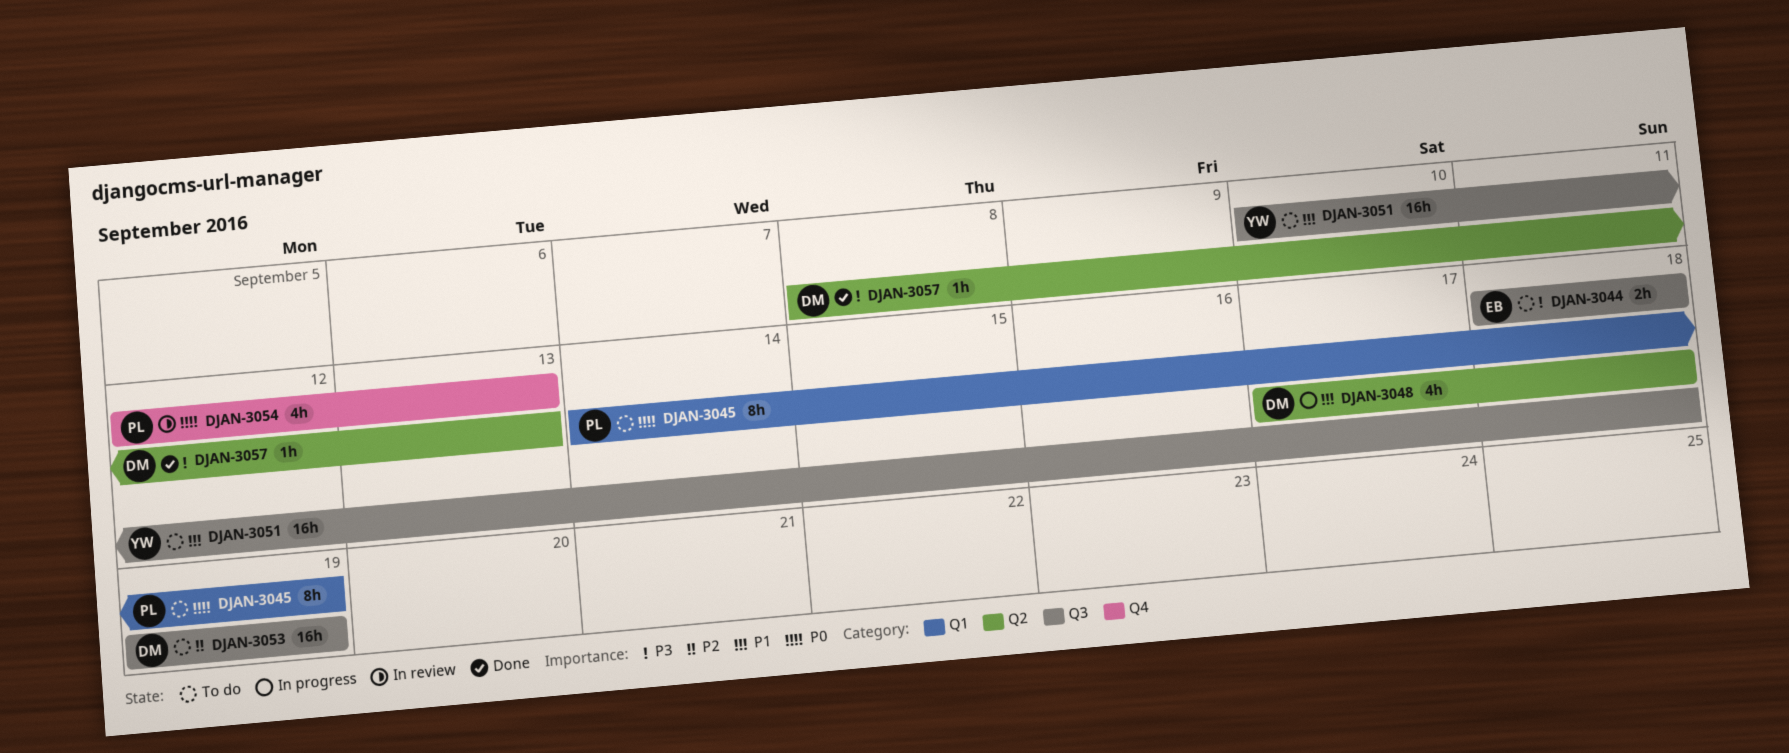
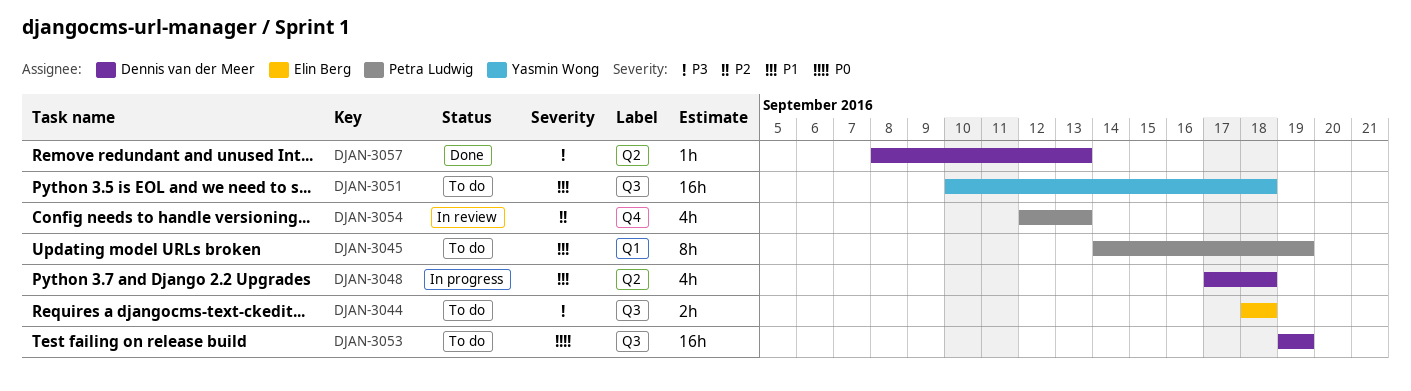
DJAN-3045, priority: P0 -> P1
DJAN-3053, priority: P2 -> P0
DJAN-3054, priority: P0 -> P2

